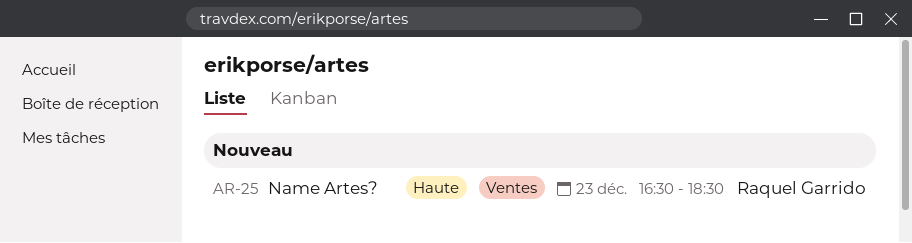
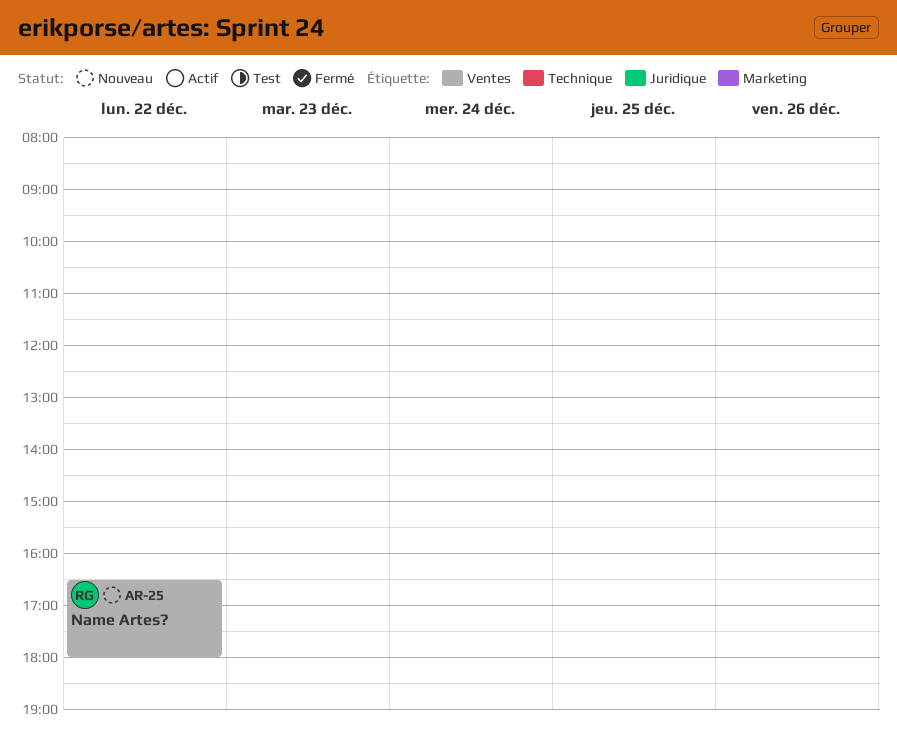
AR-25, day: Dec 23 -> Dec 22
AR-25, ends: 18:30 -> 18:00

